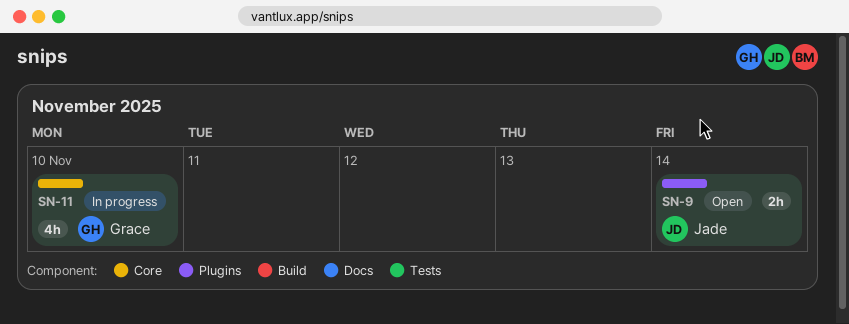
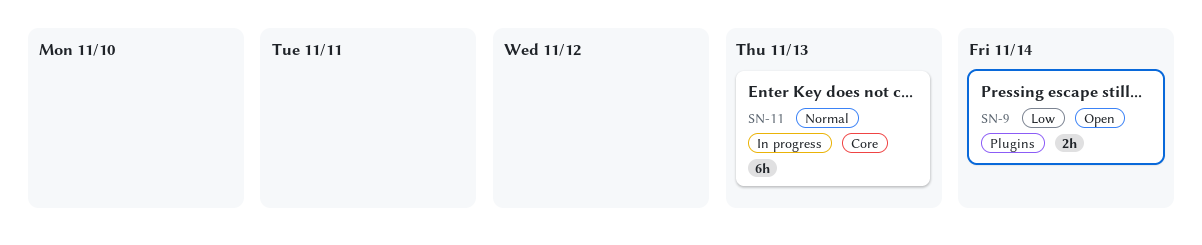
SN-11, estimate: 4h -> 6h
SN-11, due: Nov 10 -> Nov 13

